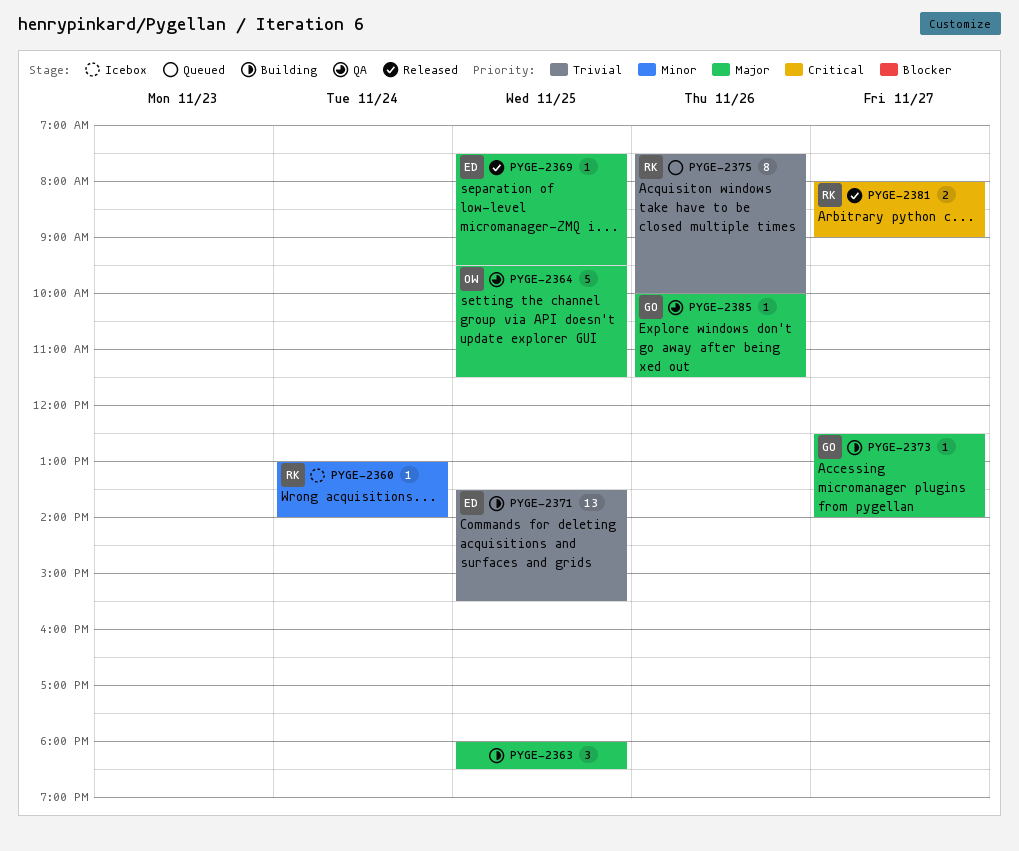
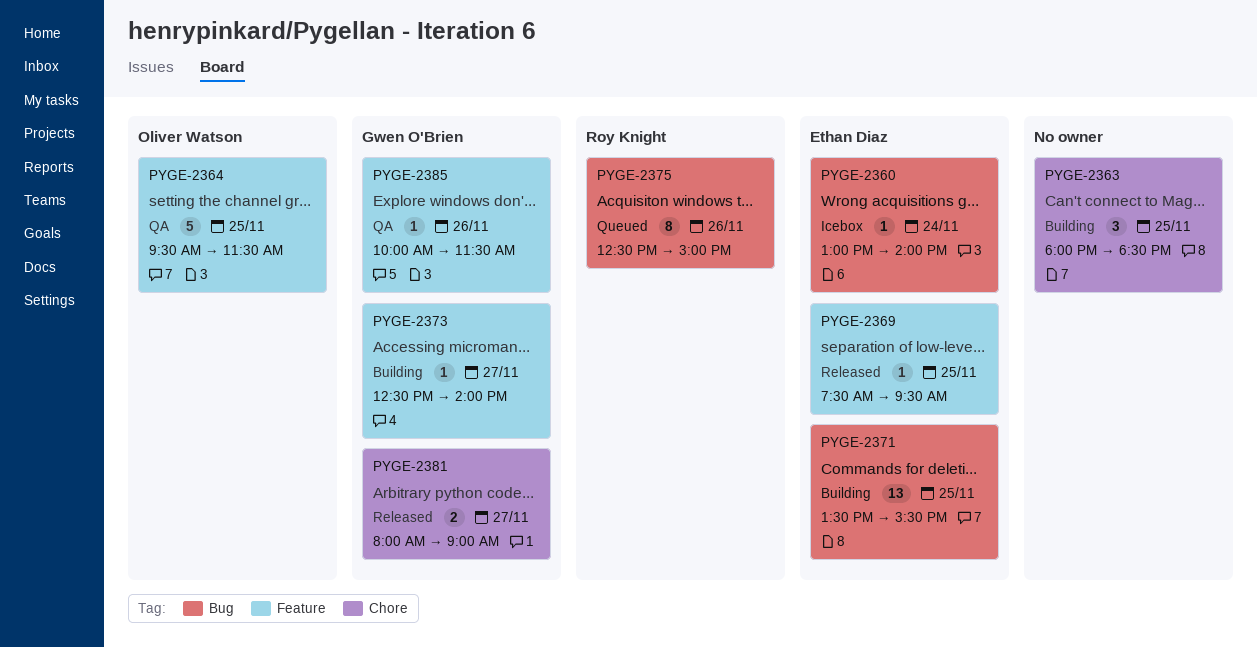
PYGE-2360, owner: Roy Knight -> Ethan Diaz
PYGE-2375, begins: 07:30 -> 12:30
PYGE-2375, ends: 10:00 -> 15:00
PYGE-2381, owner: Roy Knight -> Gwen O'Brien

